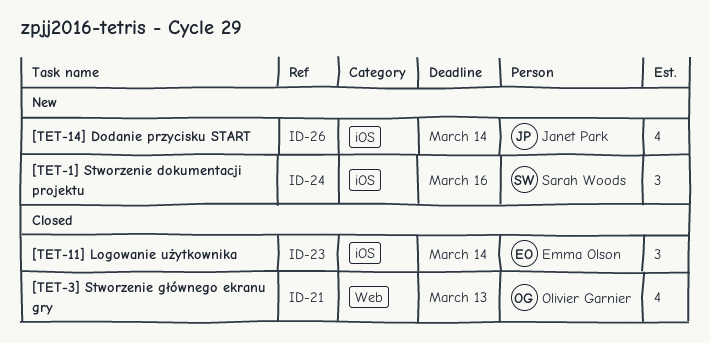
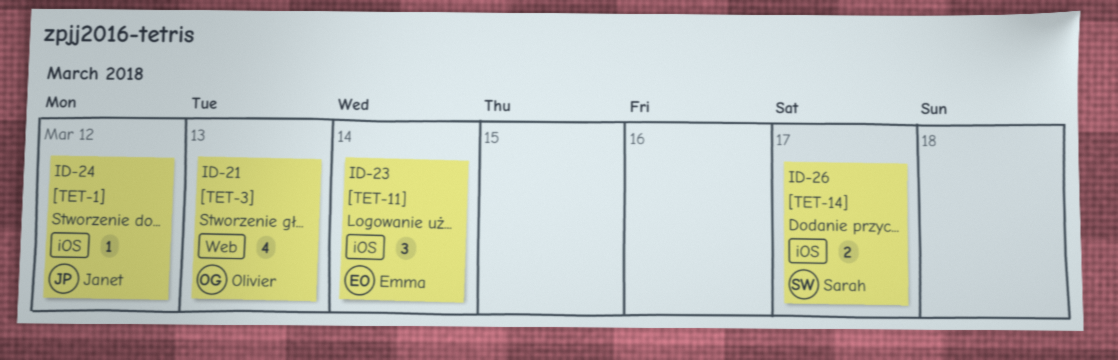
ID-24, owner: Sarah Woods -> Janet Park
ID-24, estimate: 3 -> 1
ID-24, due: Mar 16 -> Mar 12
ID-26, owner: Janet Park -> Sarah Woods
ID-26, estimate: 4 -> 2
ID-26, due: Mar 14 -> Mar 17

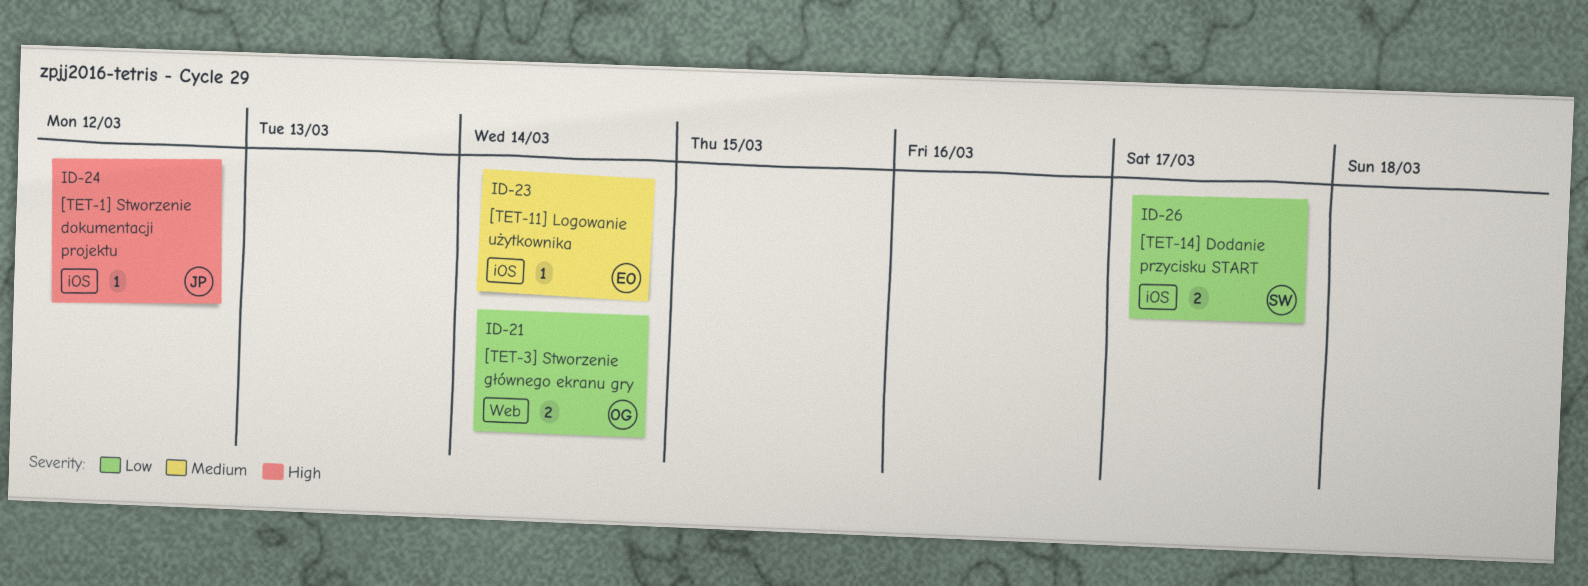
ID-21, estimate: 4 -> 2
ID-21, due: Mar 13 -> Mar 14
ID-23, estimate: 3 -> 1

